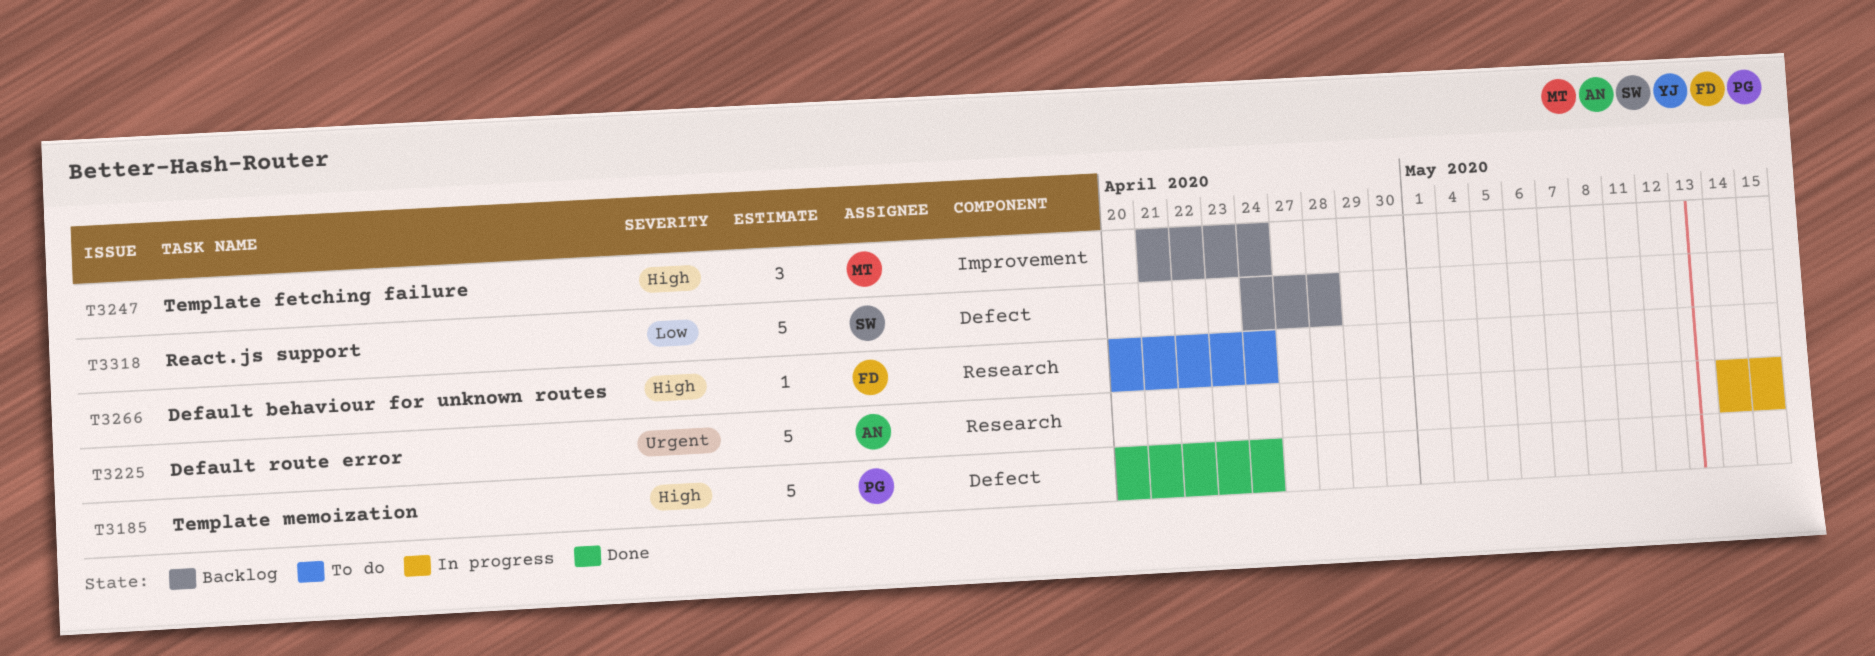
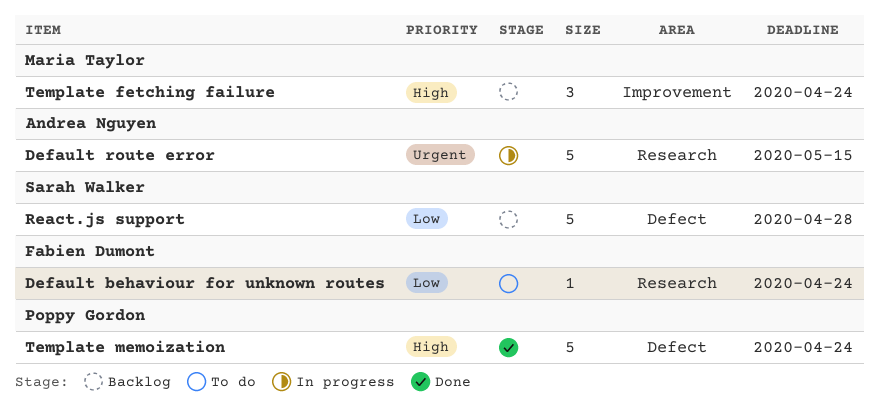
Default behaviour for unknown routes, priority: High -> Low

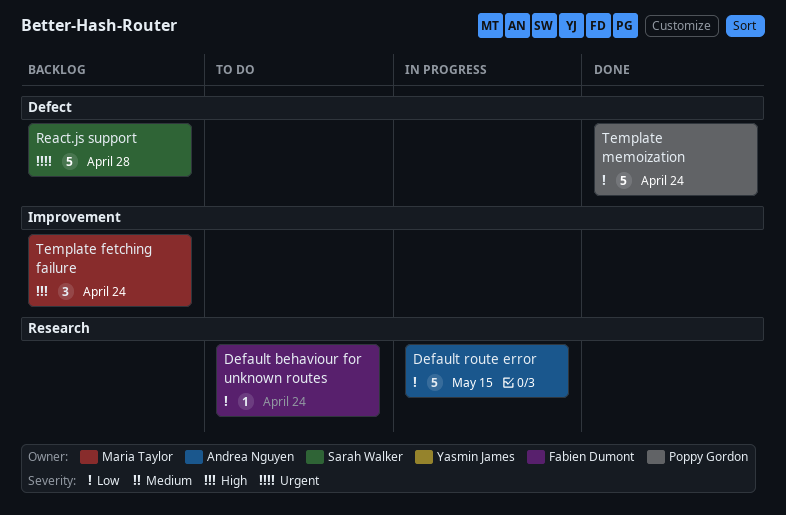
Default route error, priority: Urgent -> Low
React.js support, priority: Low -> Urgent
Template memoization, priority: High -> Low

